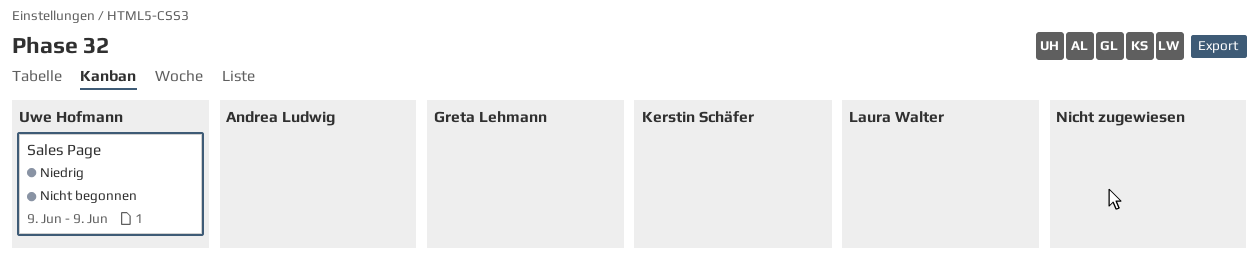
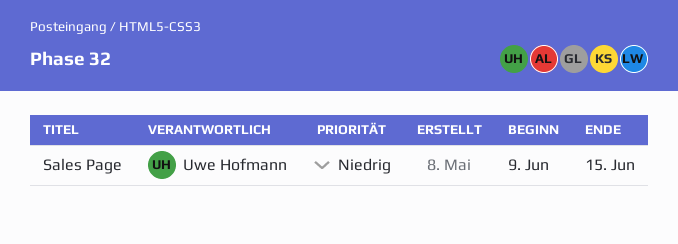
Sales Page, due: Jun 9 -> Jun 15

